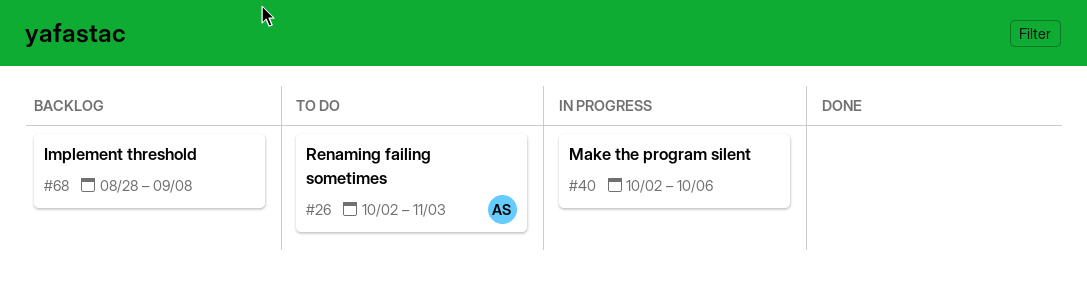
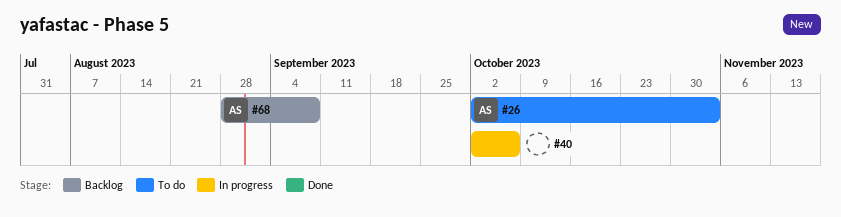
#68, owner: none -> AS

